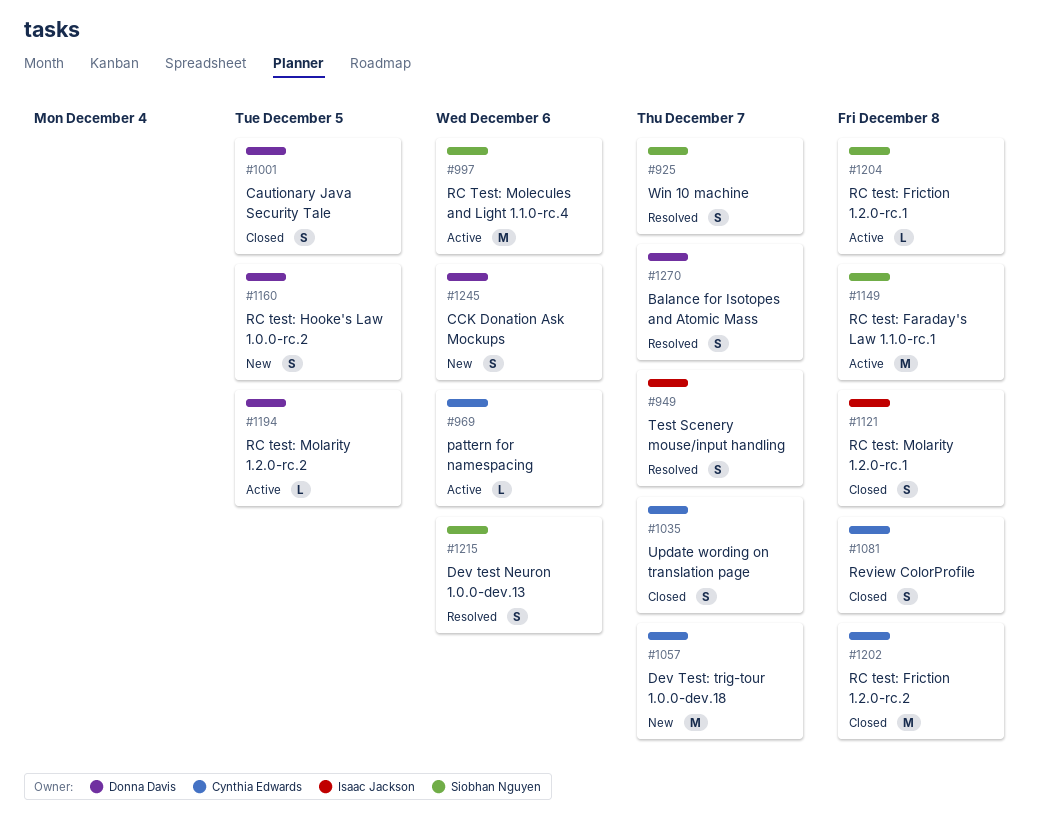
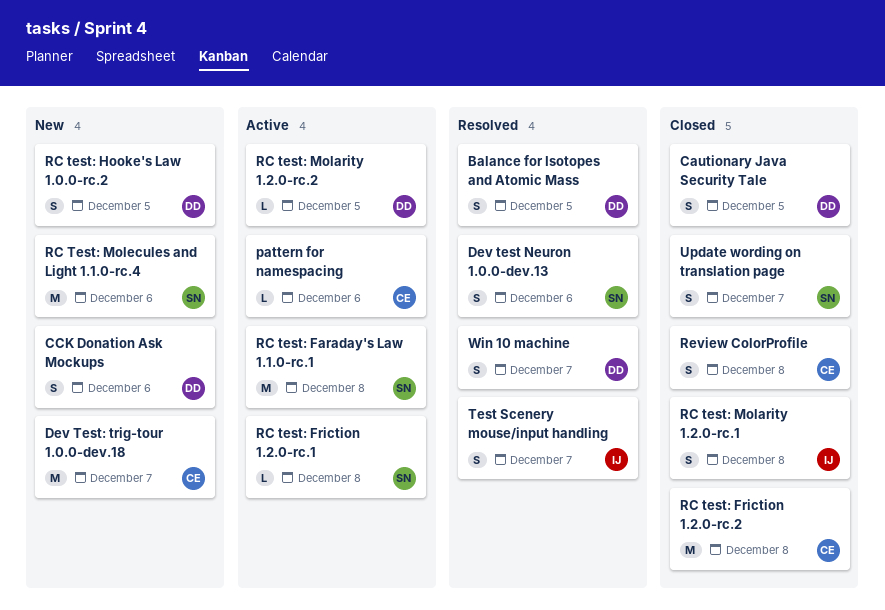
Balance for Isotopes and Atomic Mass, due: Dec 7 -> Dec 5
RC Test: Molecules and Light 1.1.0-rc.4, status: Active -> New
Update wording on translation page, owner: Cynthia Edwards -> Siobhan Nguyen
Win 10 machine, owner: Siobhan Nguyen -> Donna Davis

